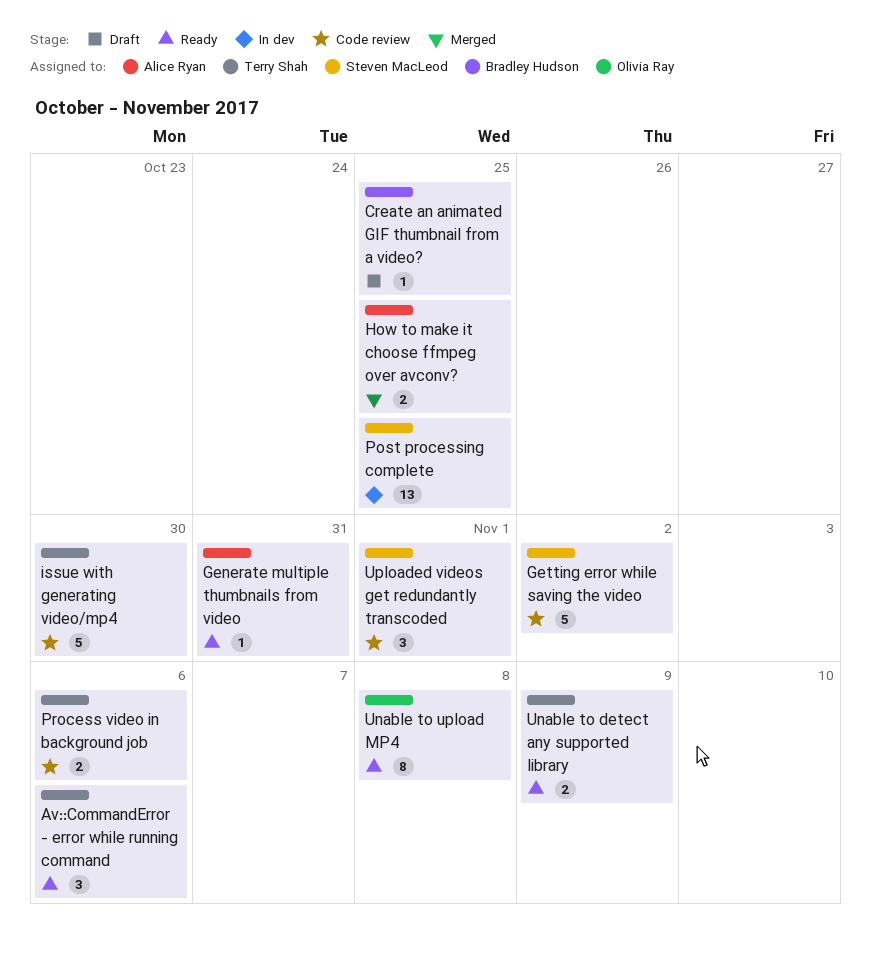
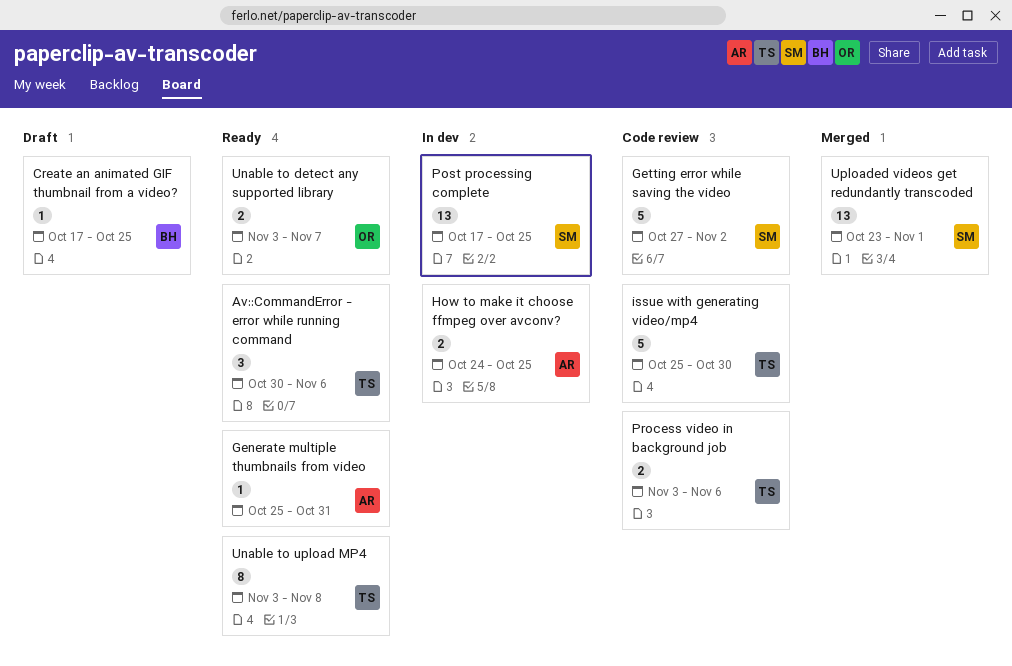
How to make it choose ffmpeg over avconv?, status: Merged -> In dev
Unable to detect any supported library, owner: Terry Shah -> Olivia Ray
Unable to detect any supported library, due: Nov 9 -> Nov 7
Unable to upload MP4, owner: Olivia Ray -> Terry Shah
Uploaded videos get redundantly transcoded, status: Code review -> Merged
Uploaded videos get redundantly transcoded, estimate: 3 -> 13

